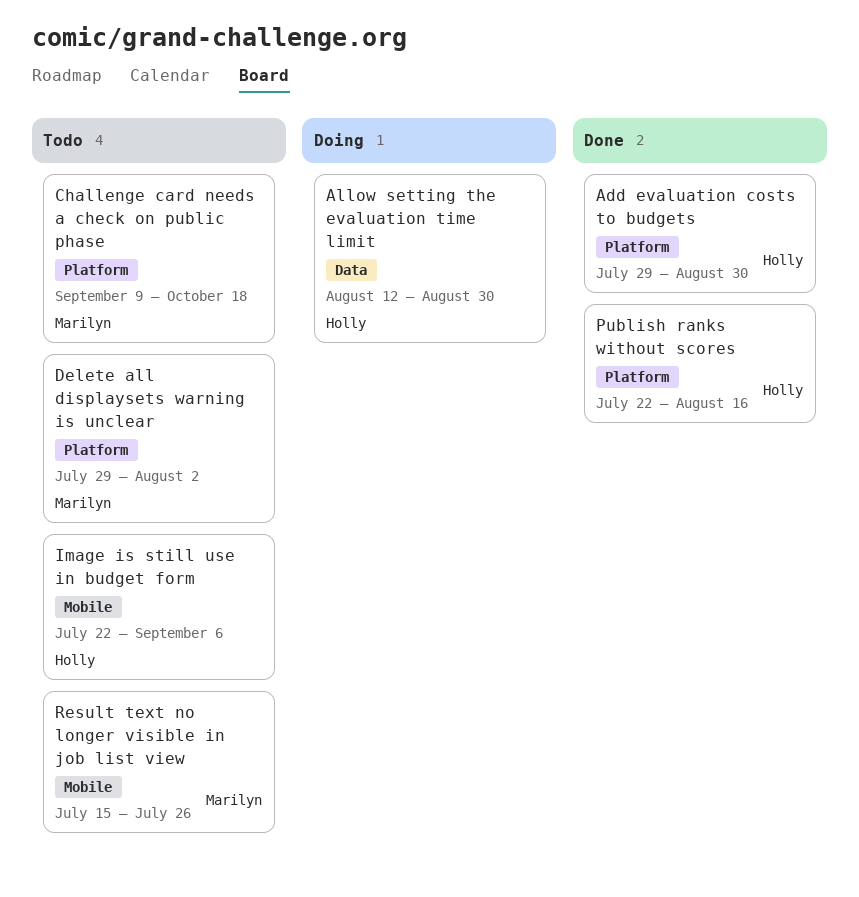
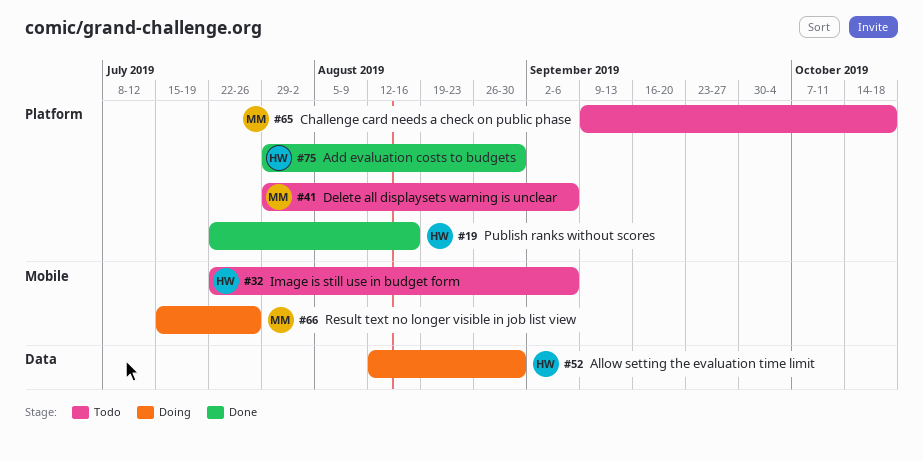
Delete all displaysets warning is unclear, due: Aug 2 -> Sep 6
Result text no longer visible in job list view, status: Todo -> Doing

